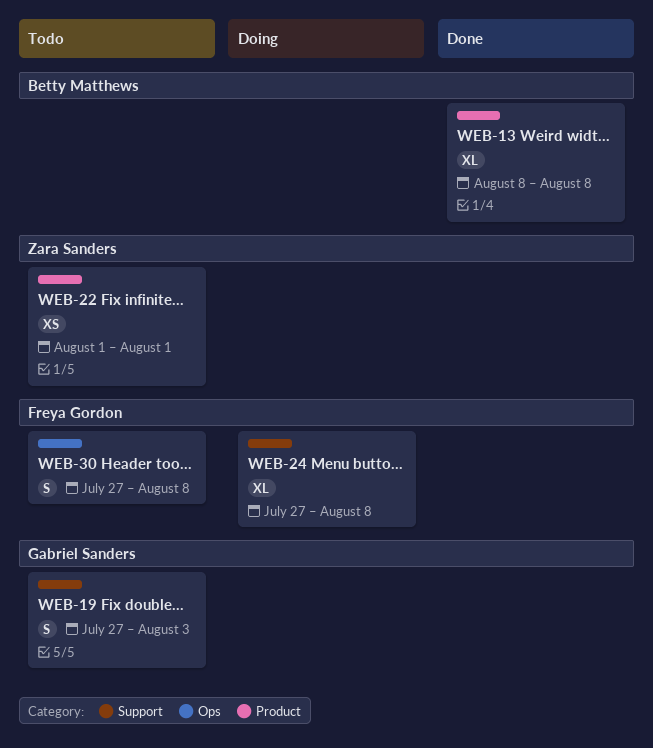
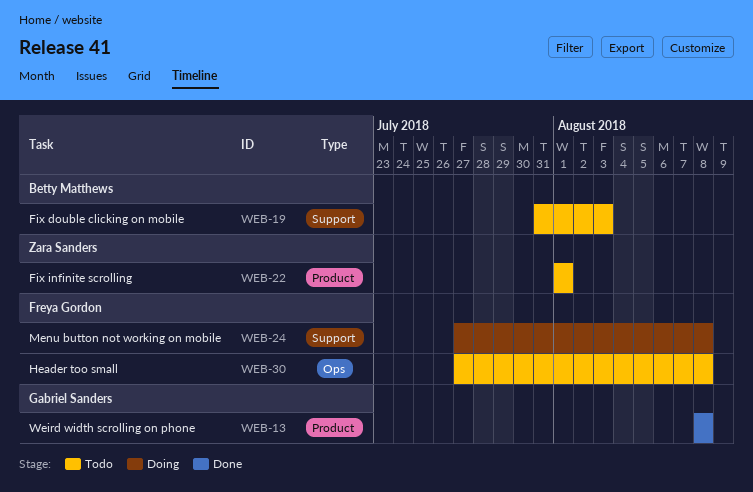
WEB-13, owner: Betty Matthews -> Gabriel Sanders
WEB-19, owner: Gabriel Sanders -> Betty Matthews
WEB-19, start: Jul 27 -> Jul 31

